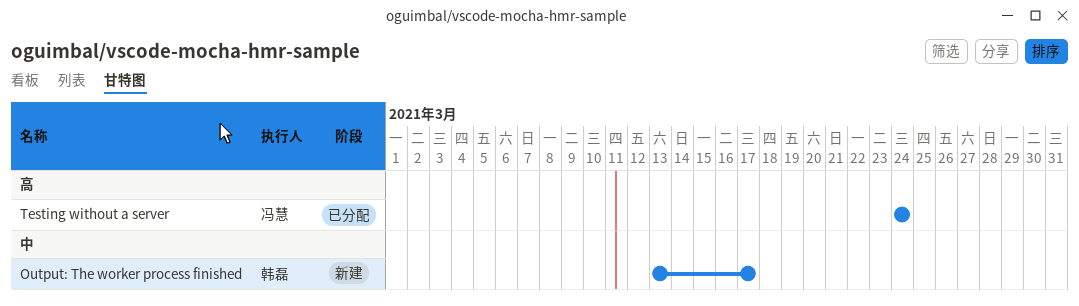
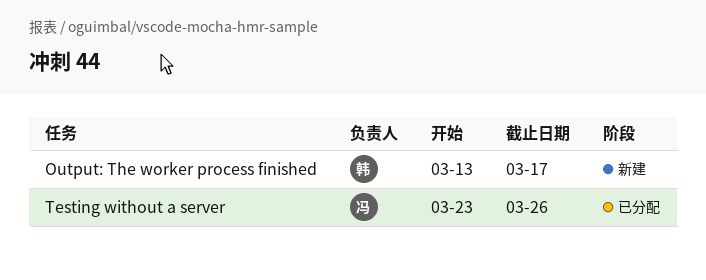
Testing without a server, start: Mar 24 -> Mar 23
Testing without a server, due: Mar 24 -> Mar 26

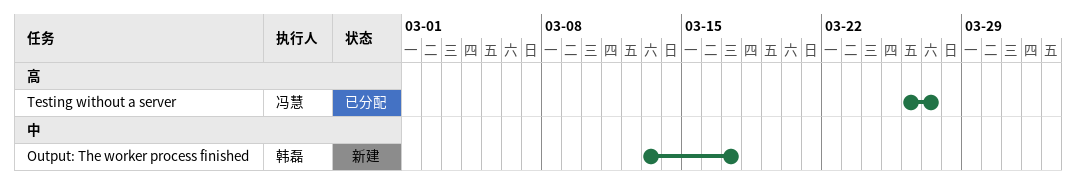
Testing without a server, start: Mar 23 -> Mar 26
Testing without a server, due: Mar 26 -> Mar 27

